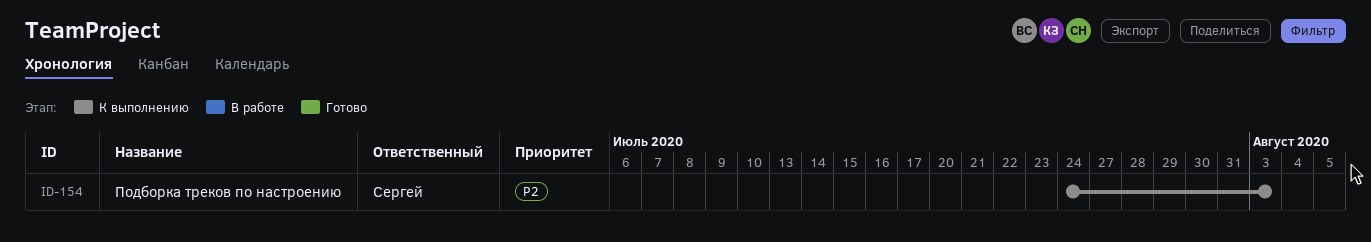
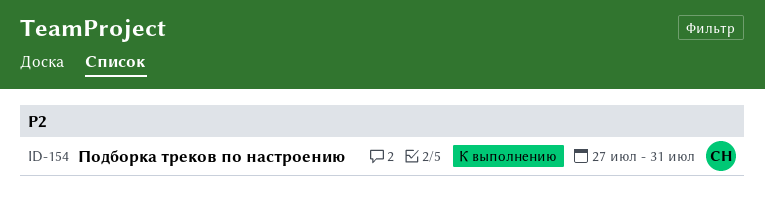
ID-154, start: Jul 24 -> Jul 27
ID-154, due: Aug 3 -> Jul 31

